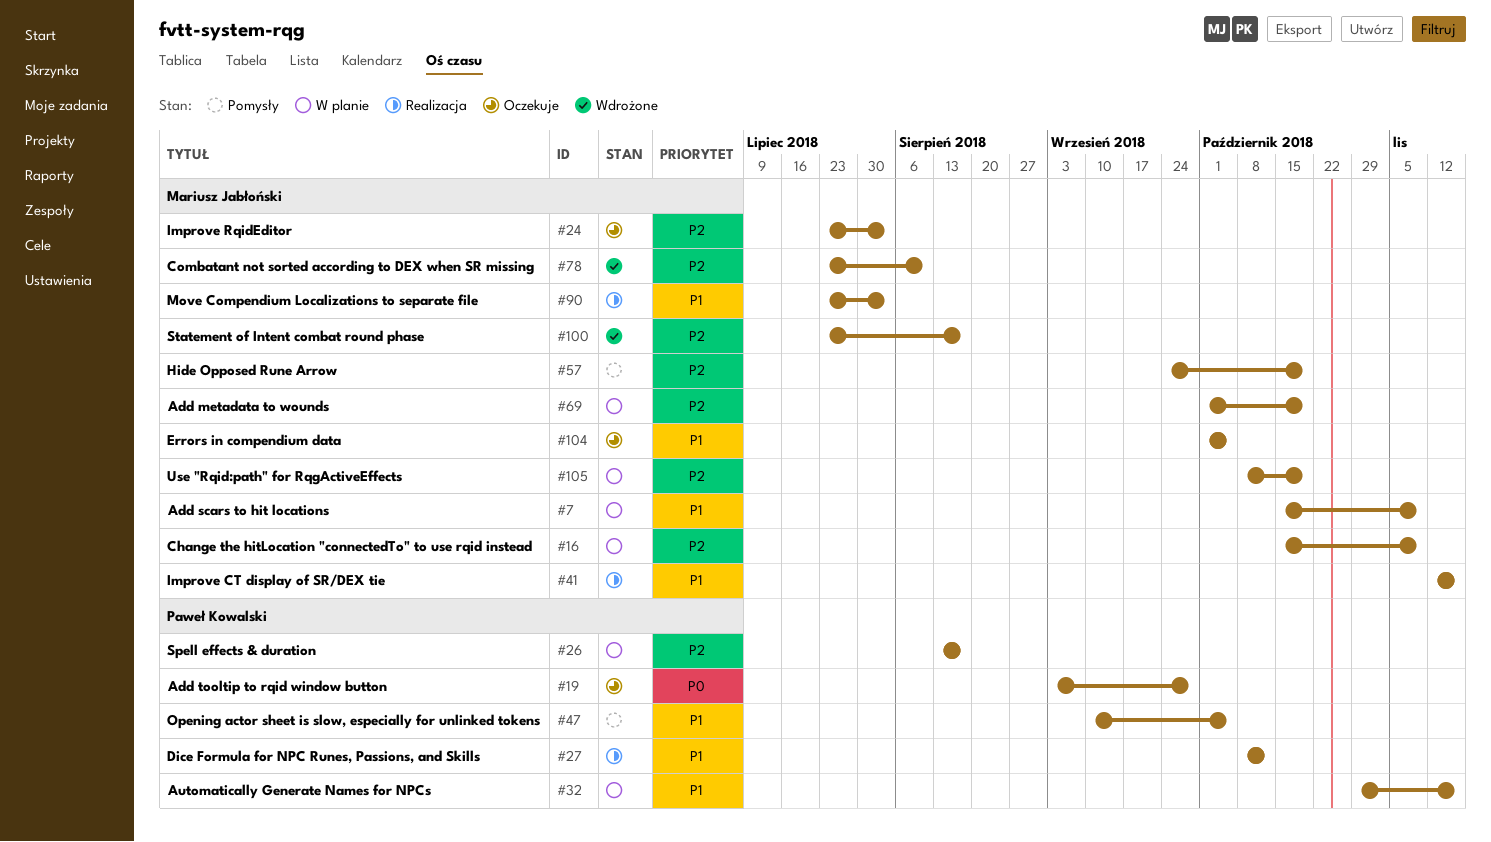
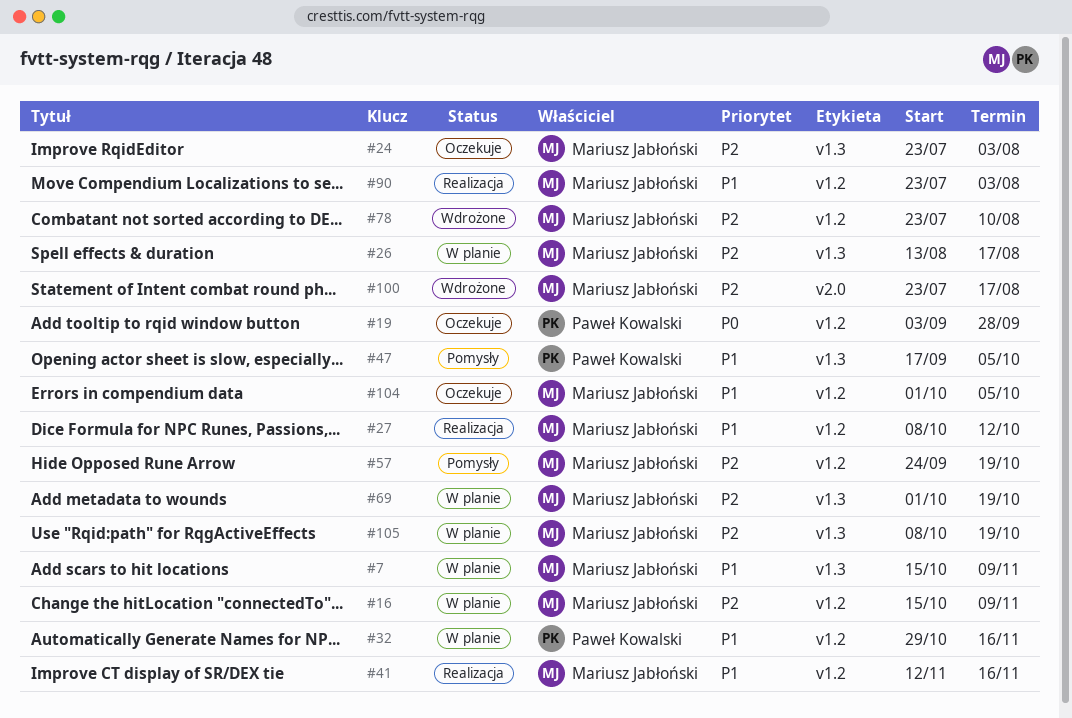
#26, owner: Paweł Kowalski -> Mariusz Jabłoński
#27, owner: Paweł Kowalski -> Mariusz Jabłoński
#47, start: Sep 10 -> Sep 17

